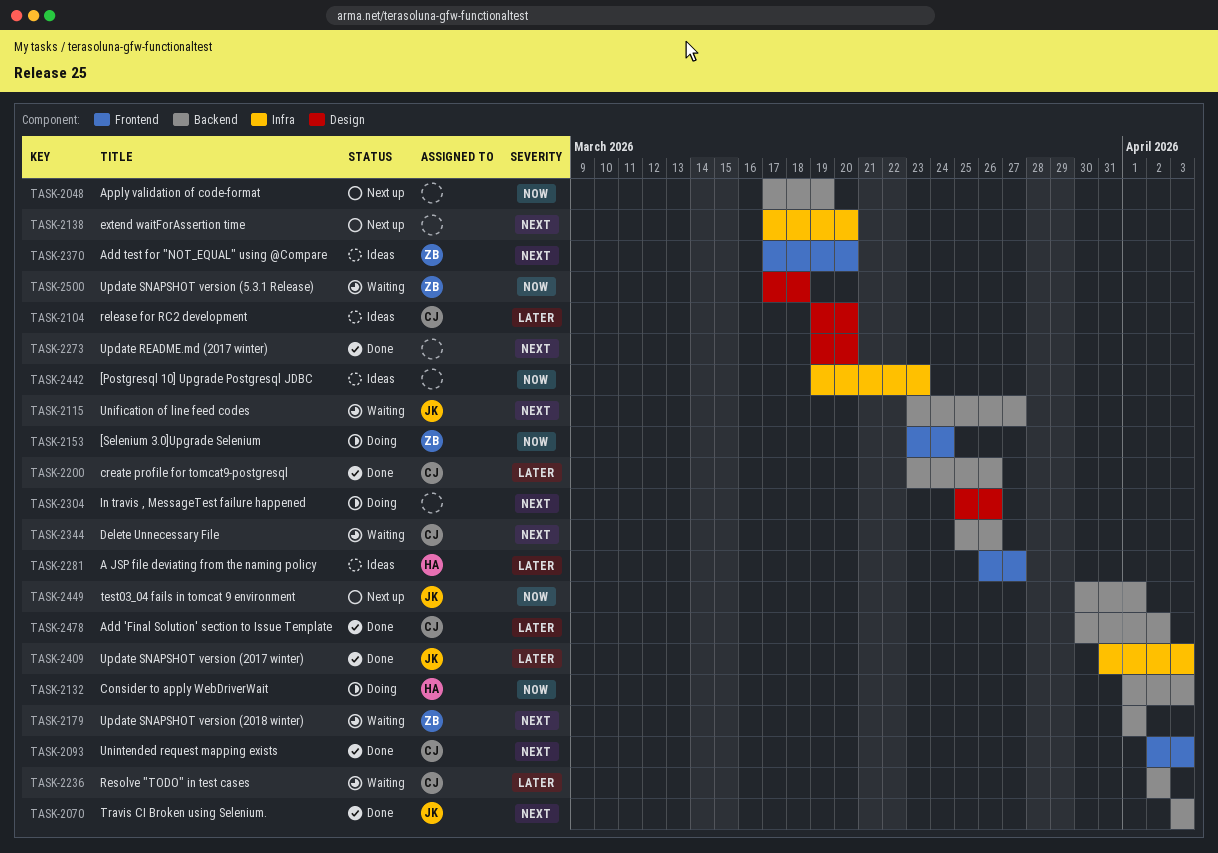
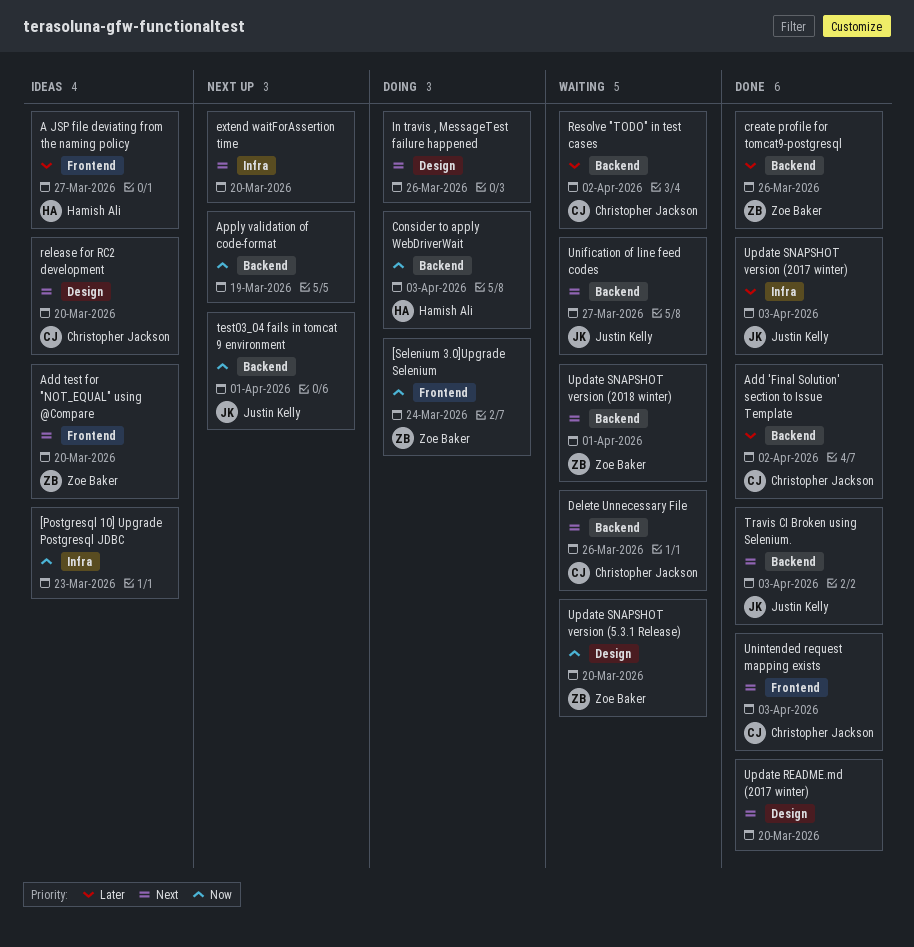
create profile for tomcat9-postgresql, owner: Christopher Jackson -> Zoe Baker
release for RC2 development, priority: Later -> Next
Update SNAPSHOT version (5.3.1 Release), due: Mar 18 -> Mar 20

